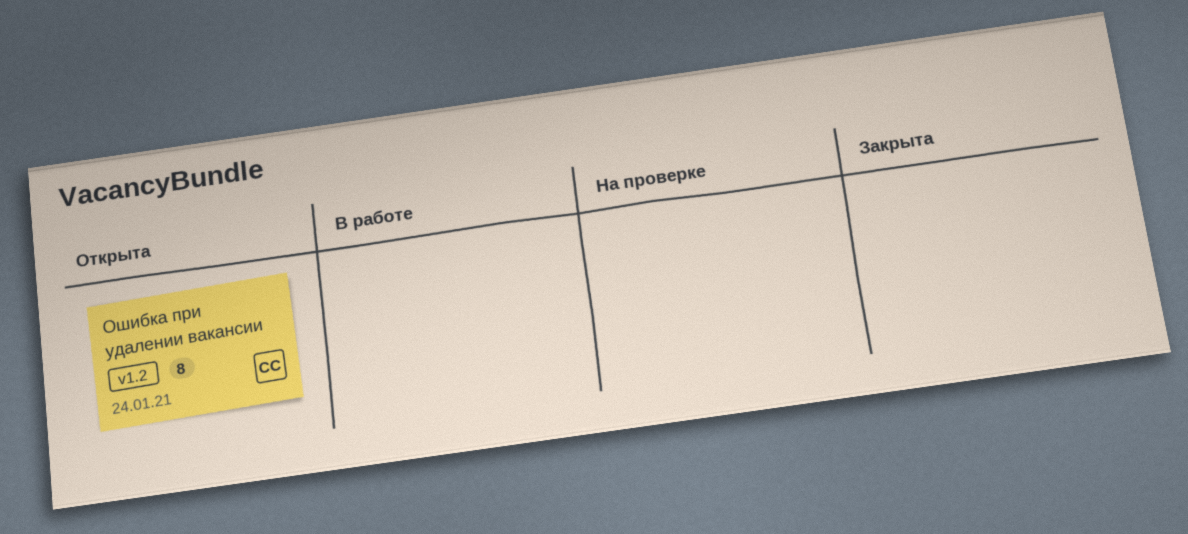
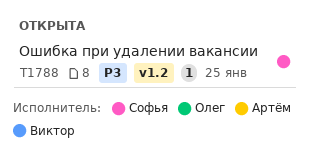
Ошибка при удалении вакансии, estimate: 8 -> 1
Ошибка при удалении вакансии, due: Jan 24 -> Jan 25

